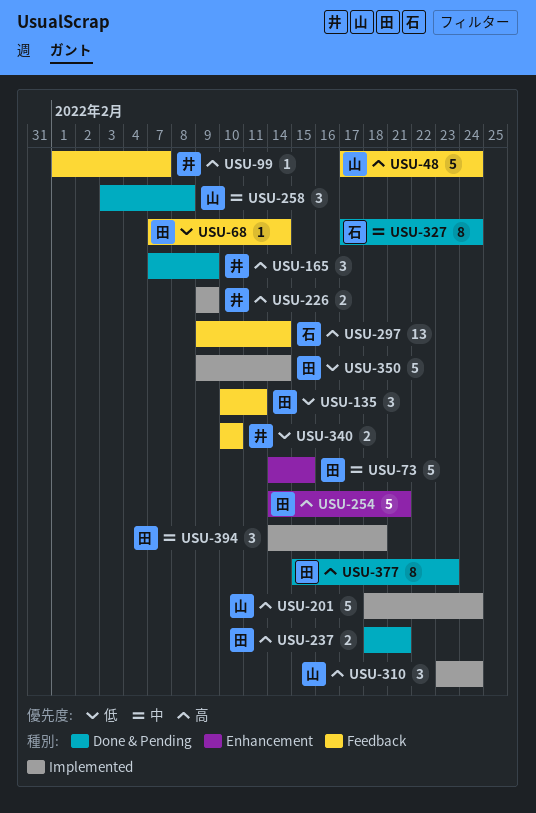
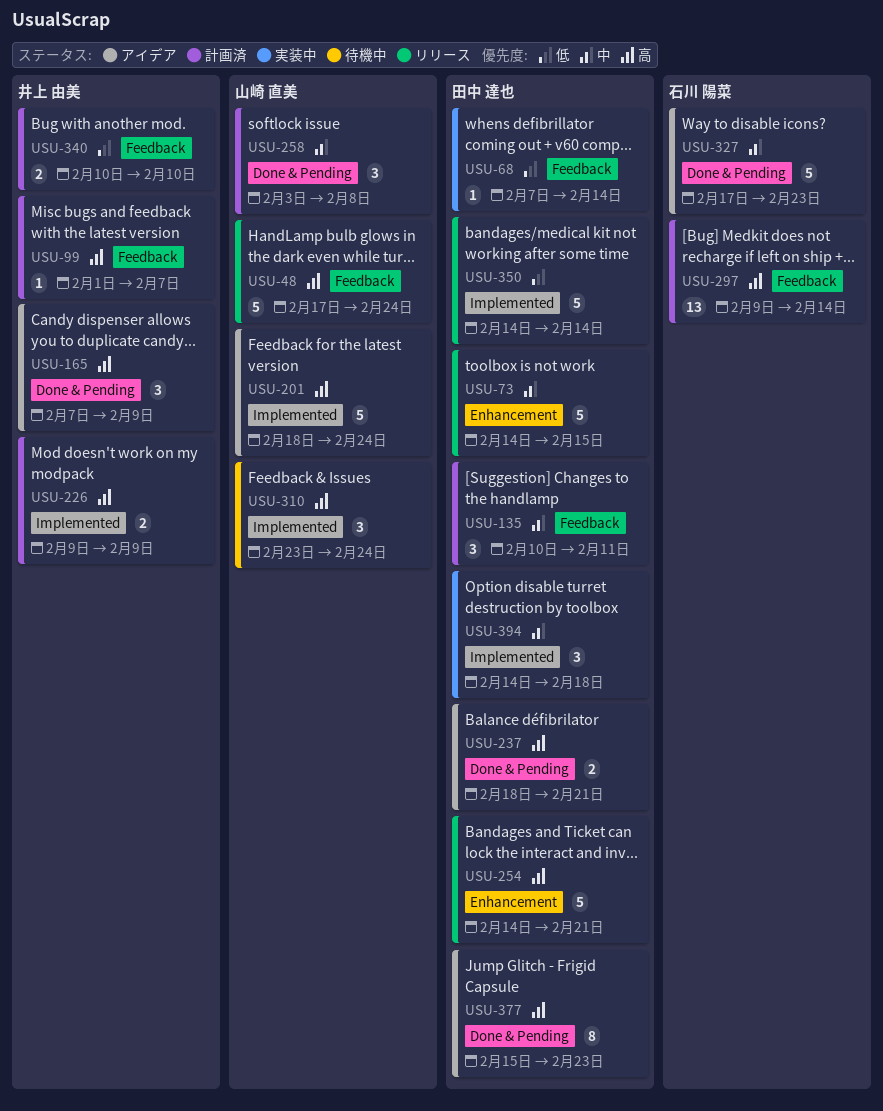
USU-135, priority: 低 -> 中
USU-327, estimate: 8 -> 5
USU-327, due: Feb 24 -> Feb 23
USU-350, start: Feb 9 -> Feb 14

